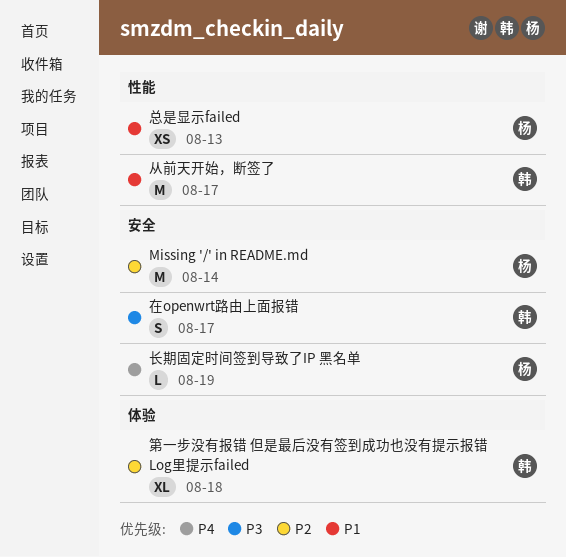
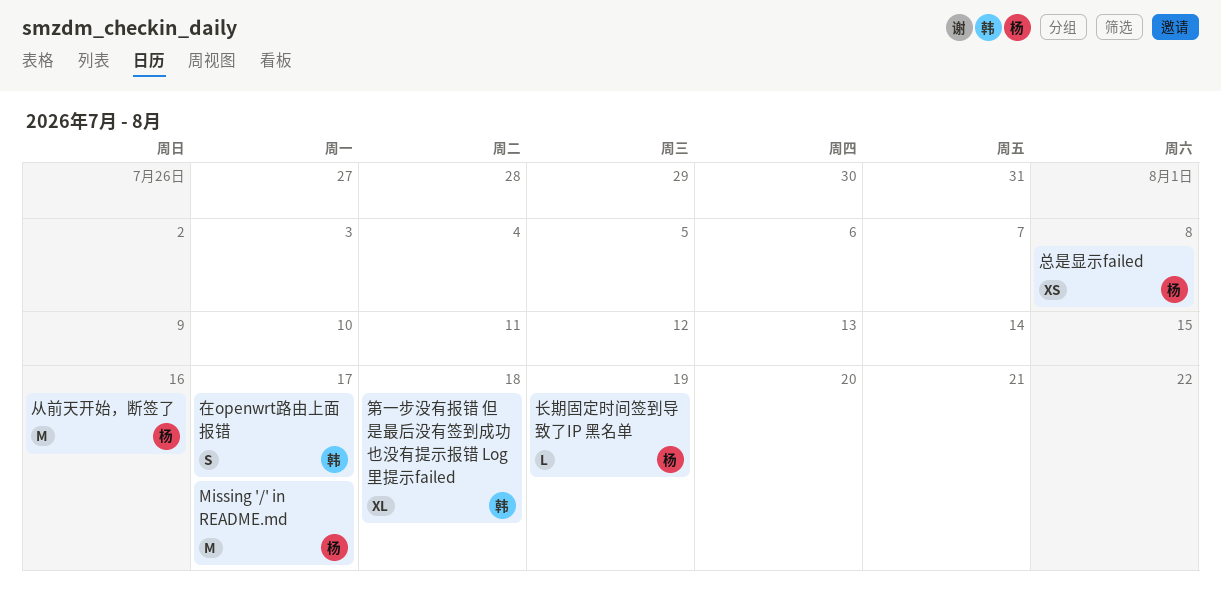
Missing '/' in README.md, due: Aug 14 -> Aug 17
从前天开始，断签了, owner: 韩 -> 杨
从前天开始，断签了, due: Aug 17 -> Aug 16
总是显示failed, due: Aug 13 -> Aug 8

